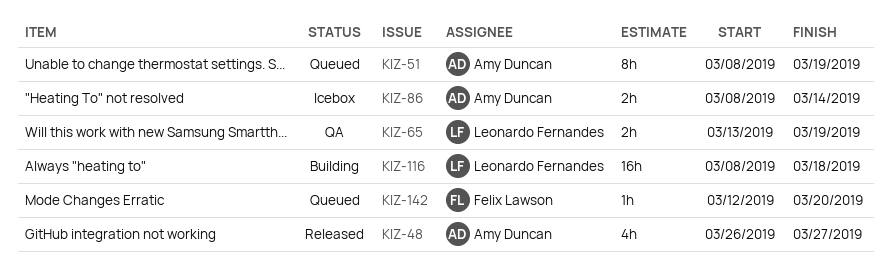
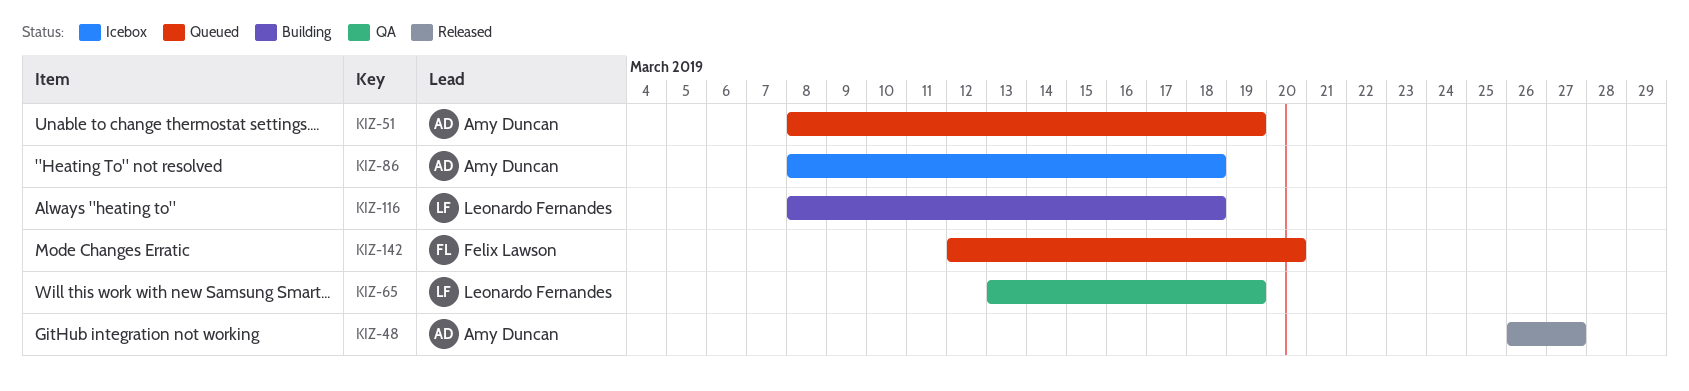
KIZ-86, due: Mar 14 -> Mar 18

